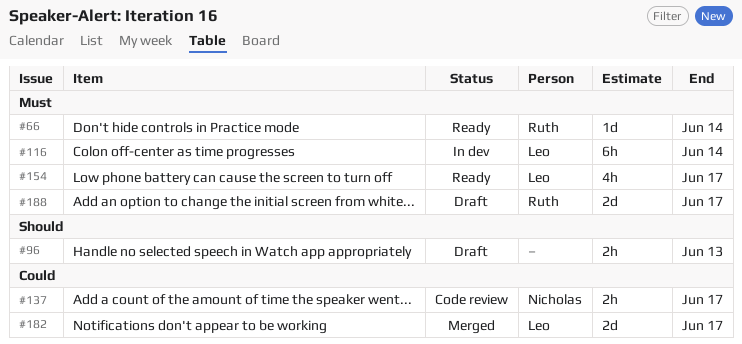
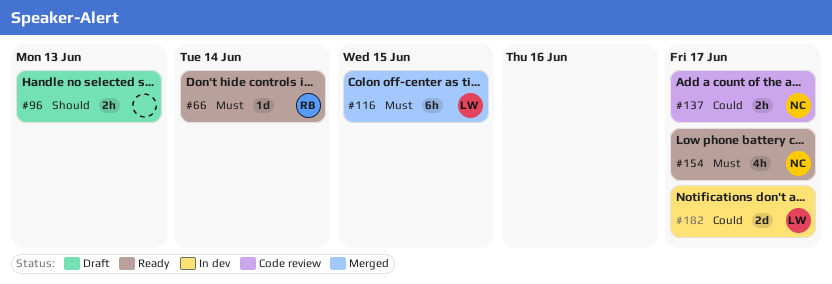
#116, status: In dev -> Merged
#116, due: Jun 14 -> Jun 15
#154, owner: Leo -> Nicholas
#182, status: Merged -> In dev
#188: present -> none

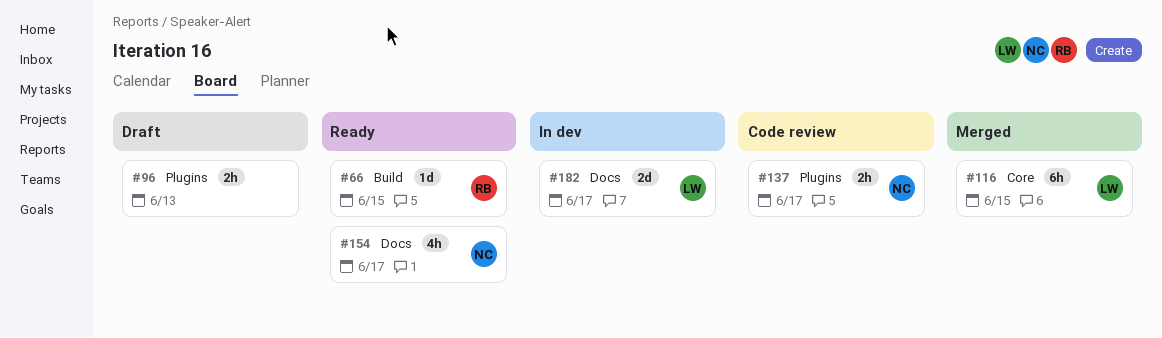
#66, due: Jun 14 -> Jun 15

